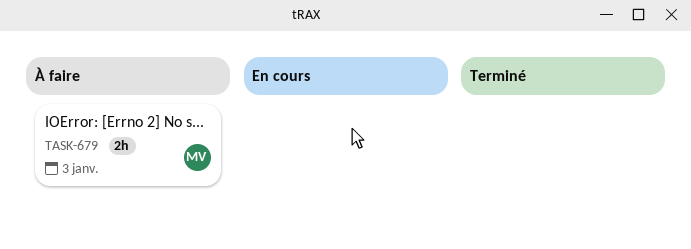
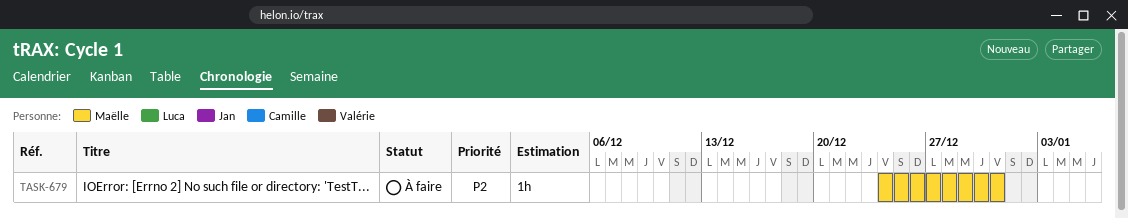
TASK-679, estimate: 2h -> 1h
TASK-679, due: Jan 3 -> Dec 31

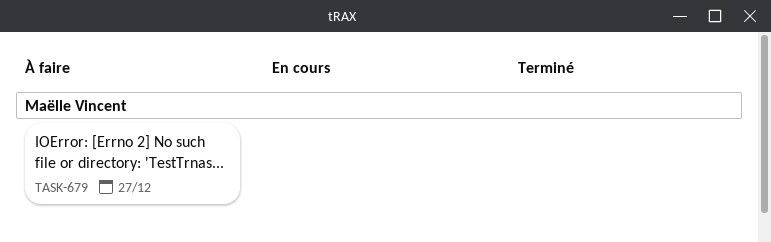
TASK-679, due: Dec 31 -> Dec 27

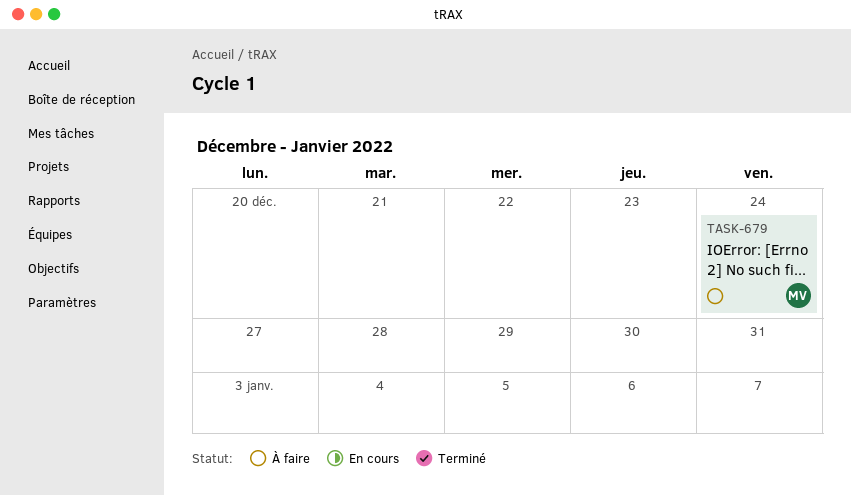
TASK-679, due: Dec 27 -> Dec 24

